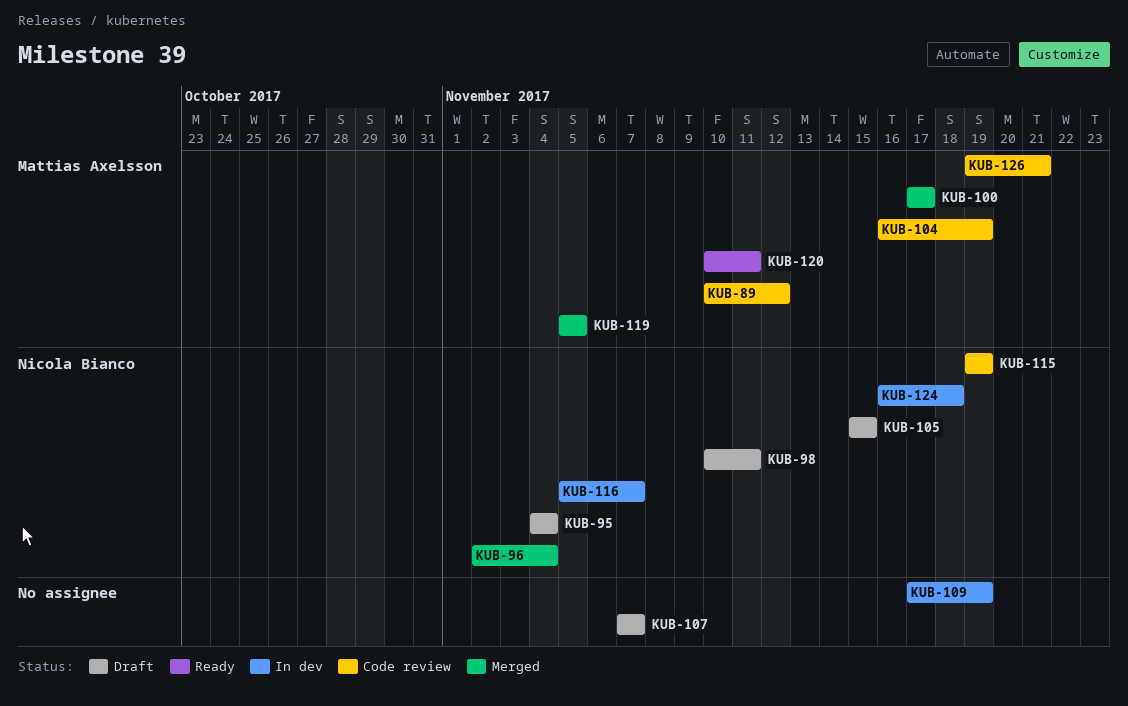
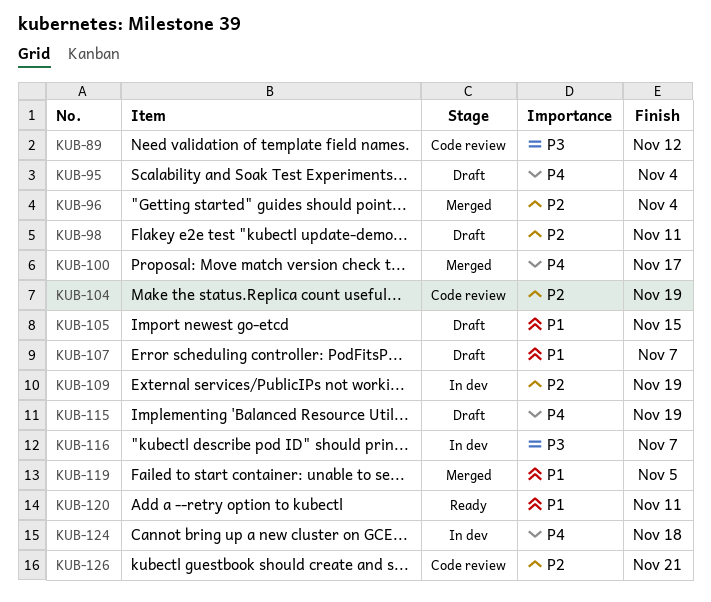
KUB-115, status: Code review -> Draft

